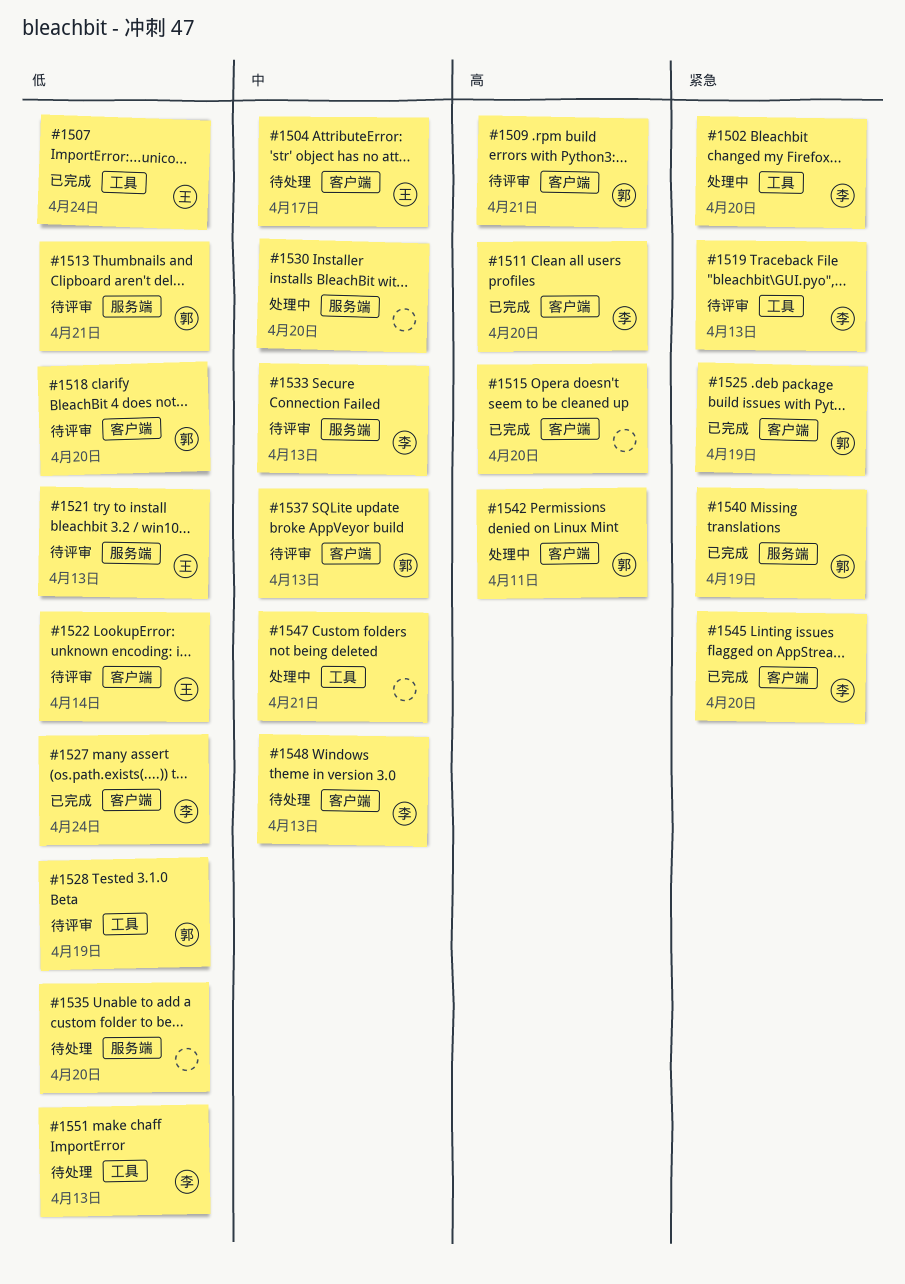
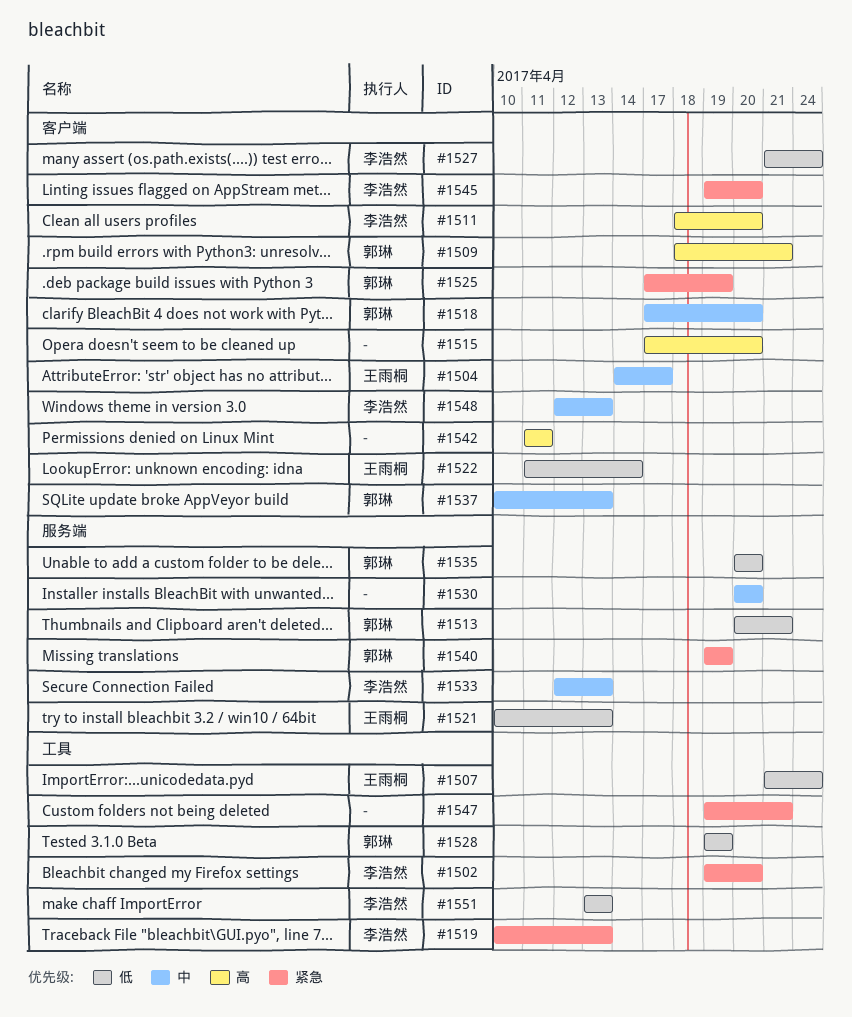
#1518, priority: 低 -> 中
#1535, owner: none -> 郭琳
#1542, owner: 郭琳 -> none
#1547, priority: 中 -> 紧急

